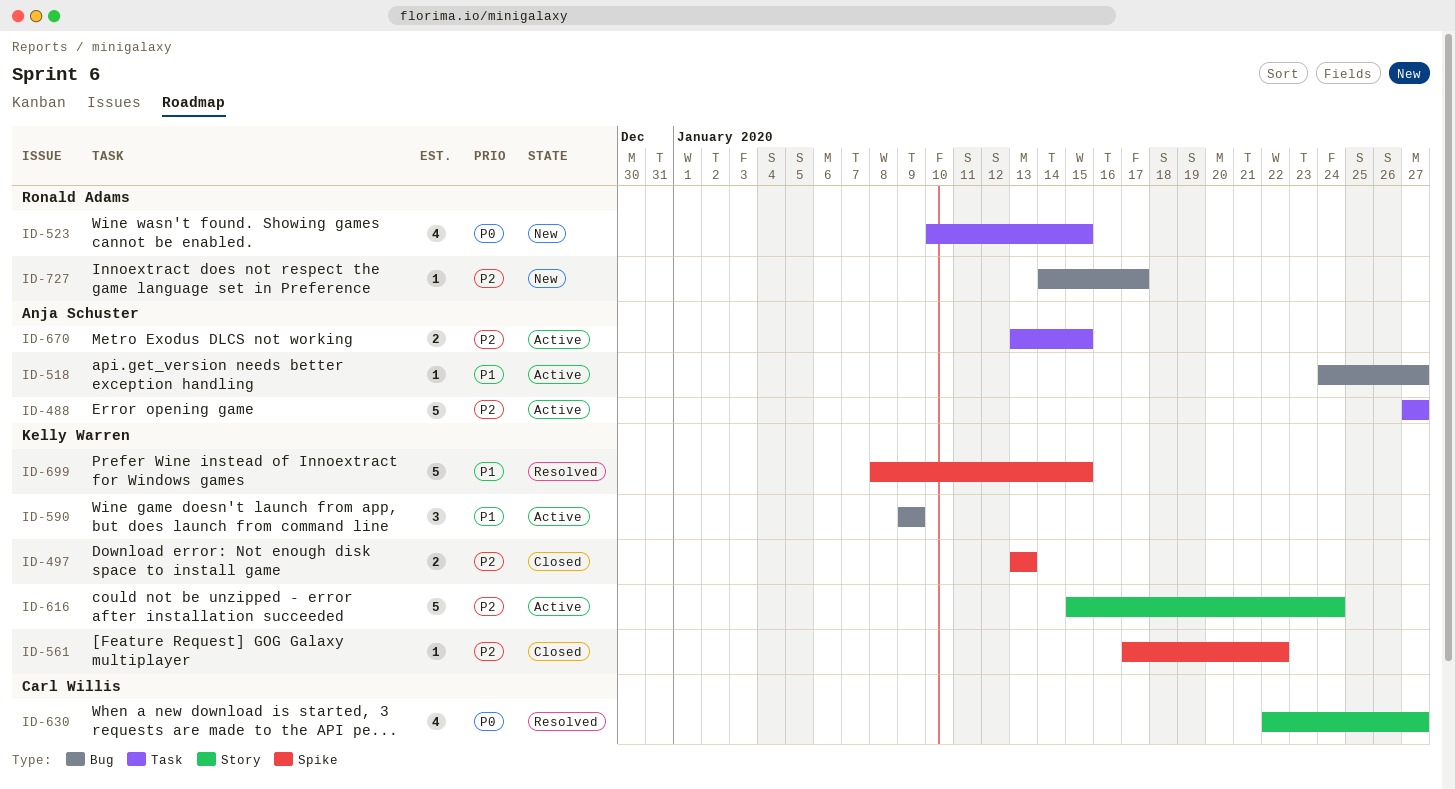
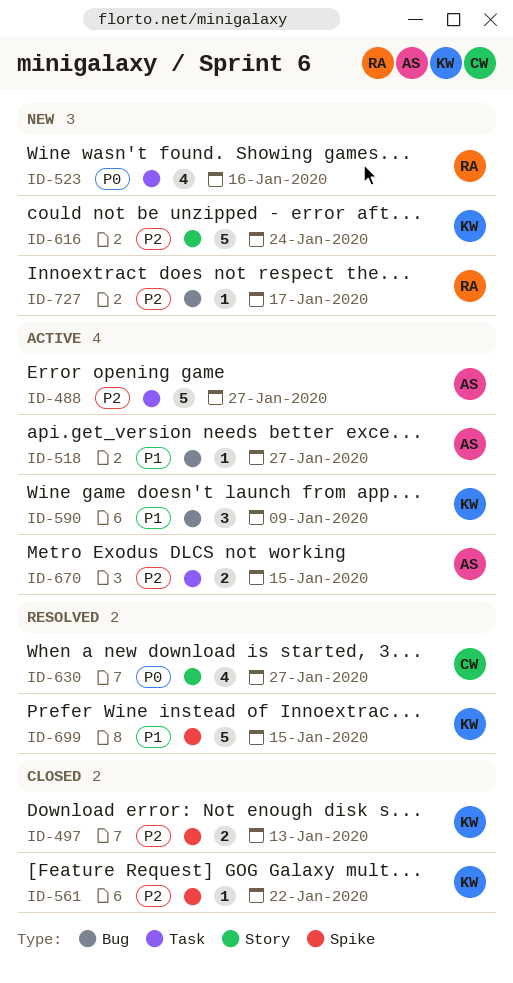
ID-523, due: Jan 15 -> Jan 16
ID-616, status: Active -> New

